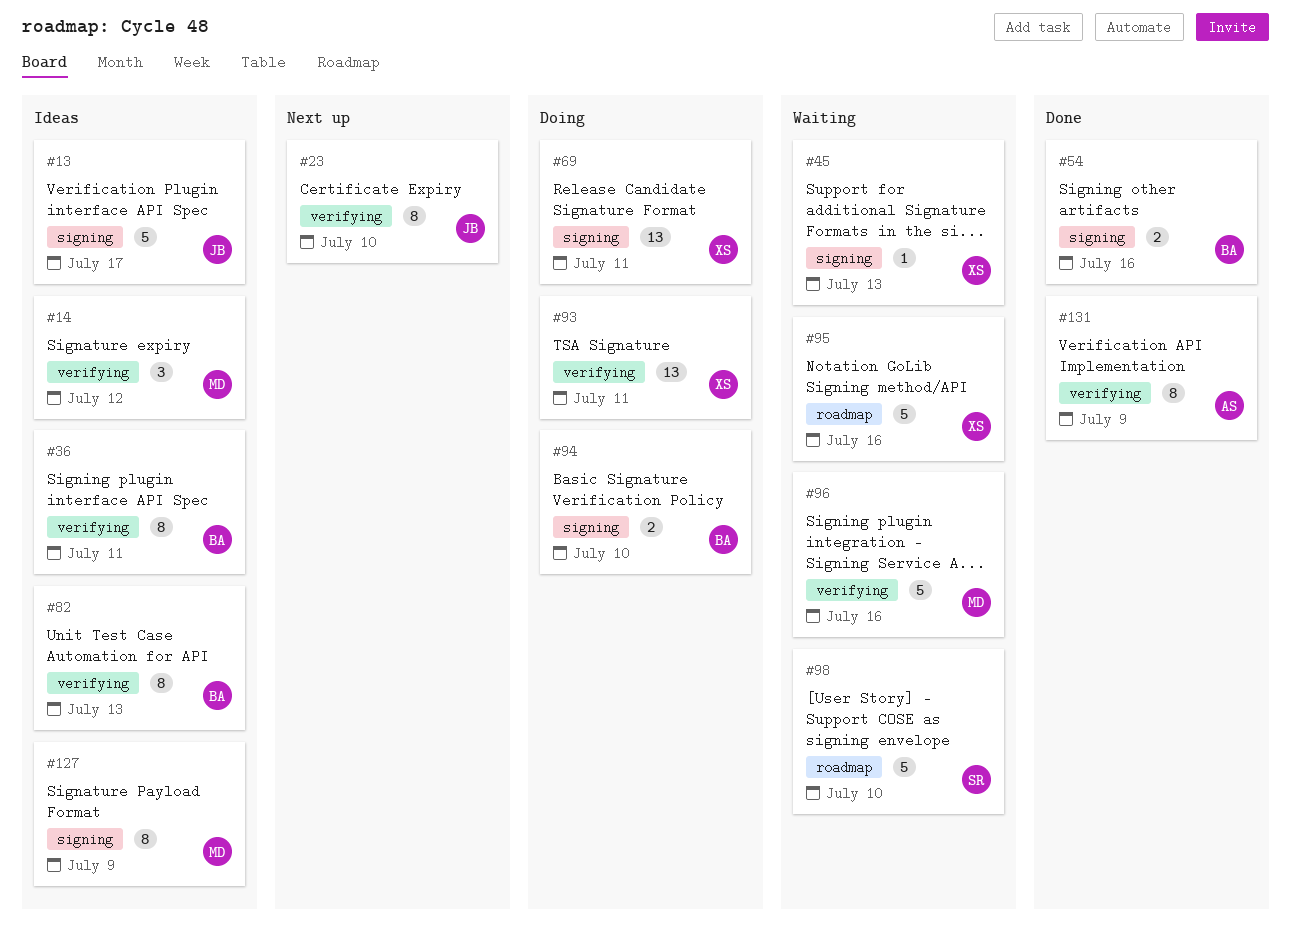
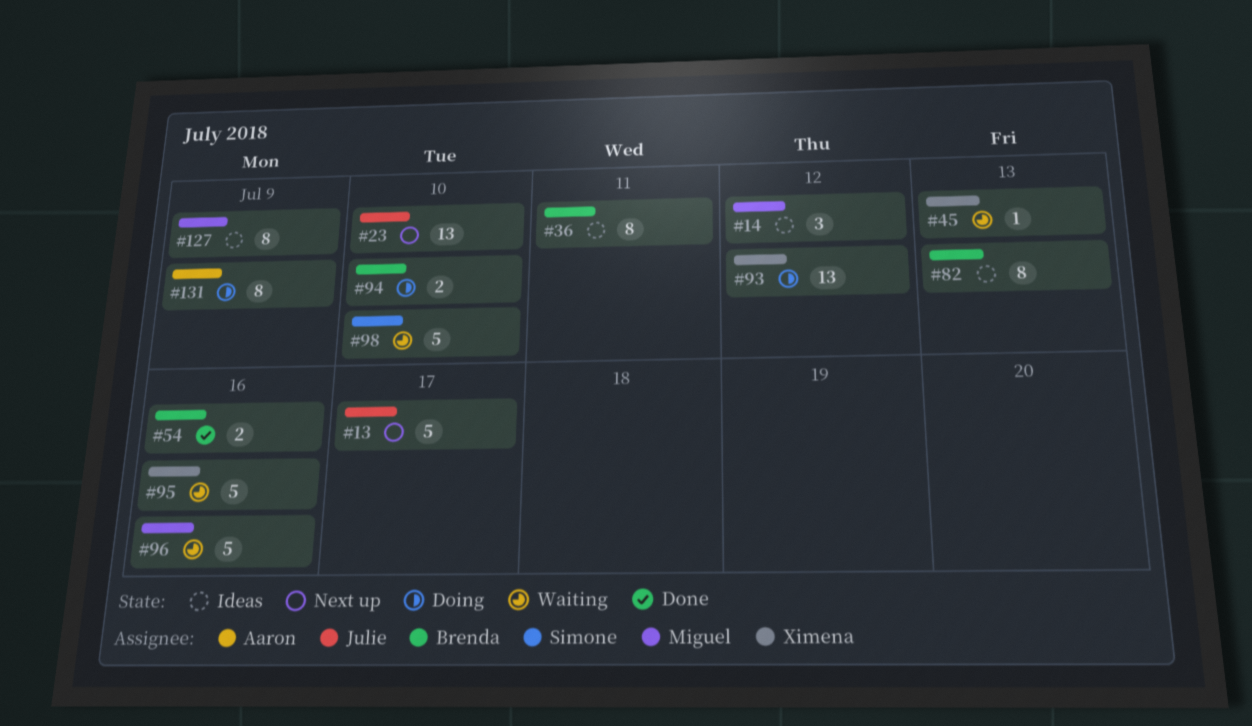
#13, status: Ideas -> Next up
#23, estimate: 8 -> 13
#69: present -> none
#93, due: Jul 11 -> Jul 12
#131, status: Done -> Doing

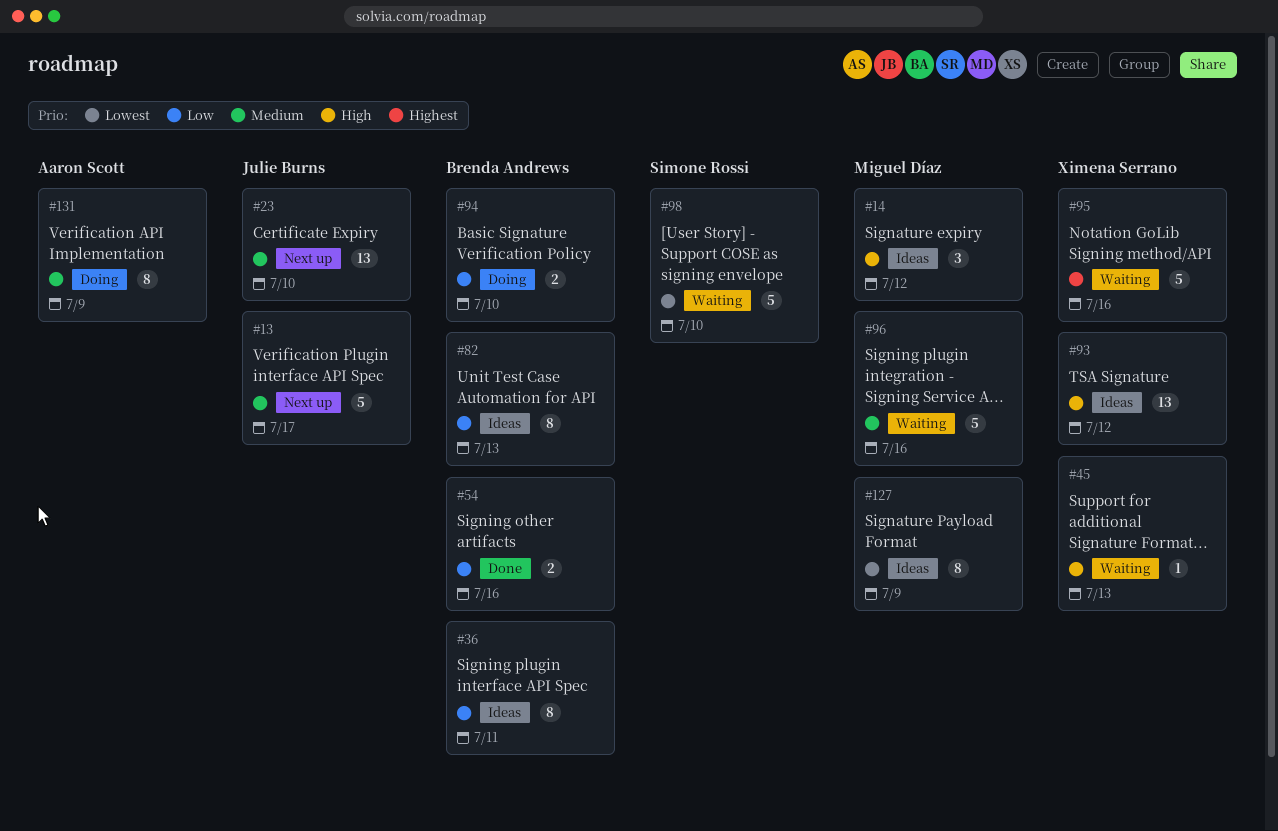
#93, status: Doing -> Ideas

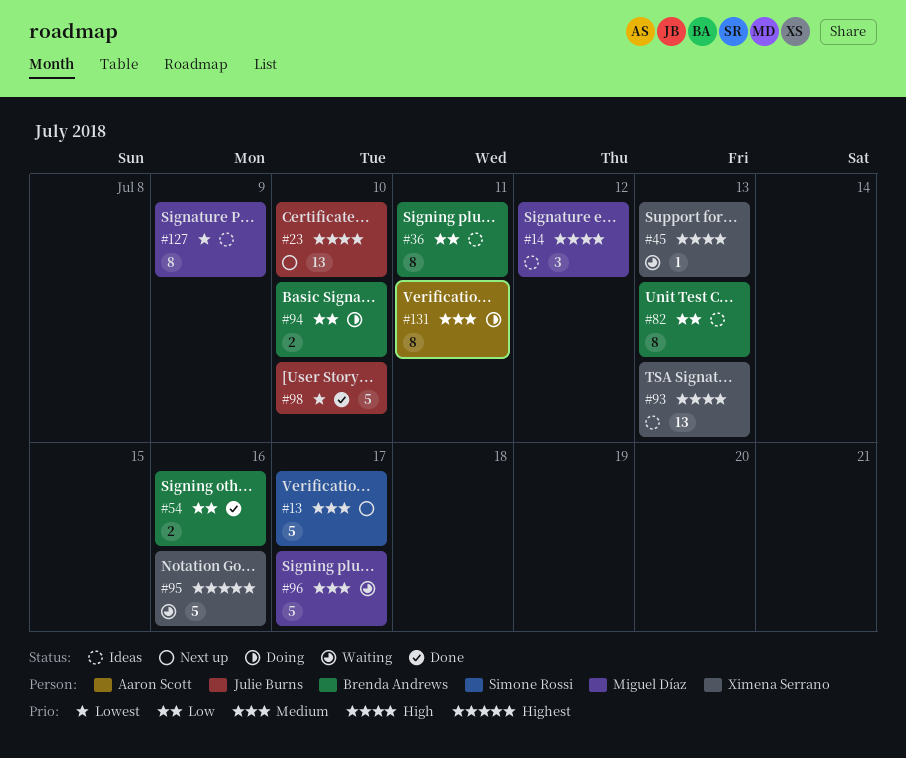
#13, owner: Julie Burns -> Simone Rossi
#23, priority: Medium -> High
#93, due: Jul 12 -> Jul 13
#96, due: Jul 16 -> Jul 17
#98, status: Waiting -> Done
#98, owner: Simone Rossi -> Julie Burns
#131, due: Jul 9 -> Jul 11

